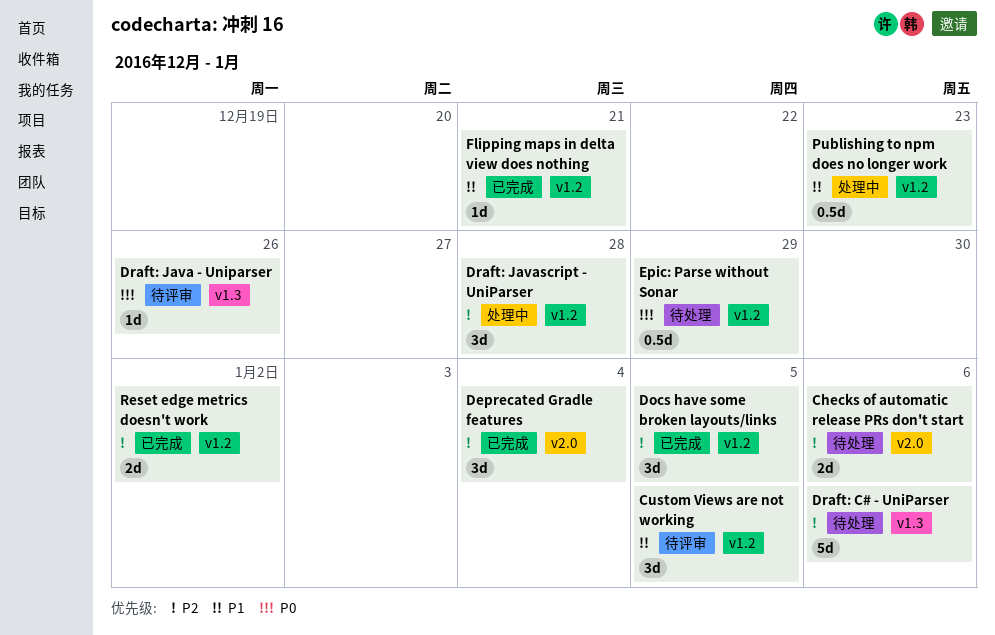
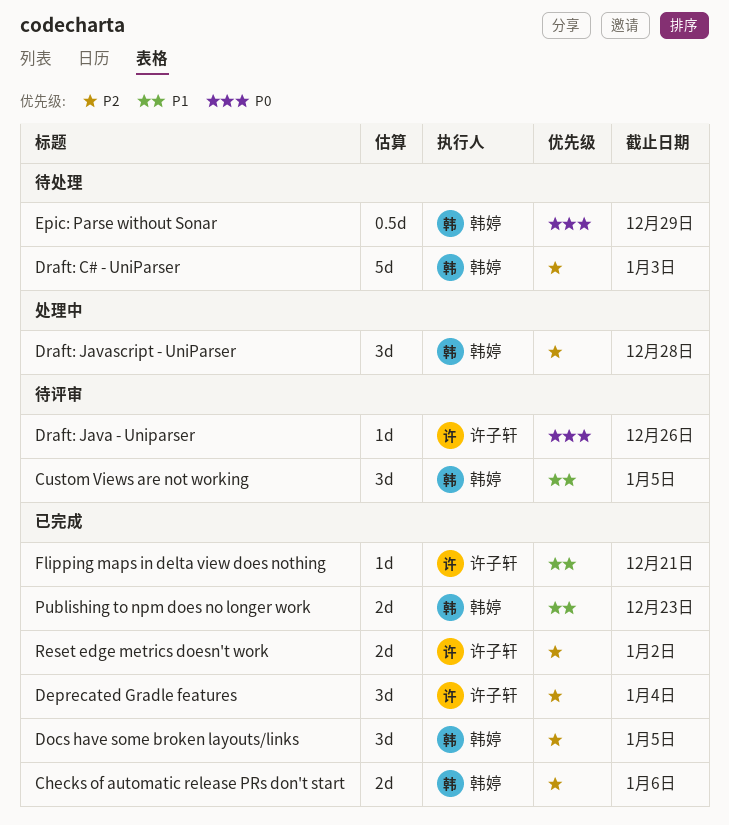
Checks of automatic release PRs don't start, status: 待处理 -> 已完成
Draft: C# - UniParser, due: Jan 6 -> Jan 3
Publishing to npm does no longer work, status: 处理中 -> 已完成
Publishing to npm does no longer work, estimate: 0.5d -> 2d

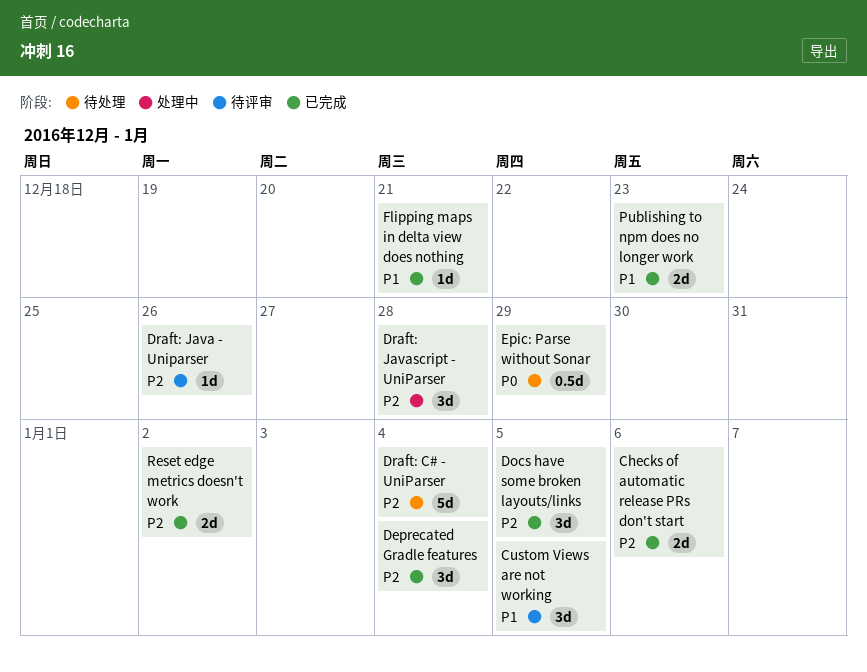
Draft: C# - UniParser, due: Jan 3 -> Jan 4
Draft: Java - Uniparser, priority: P0 -> P2

